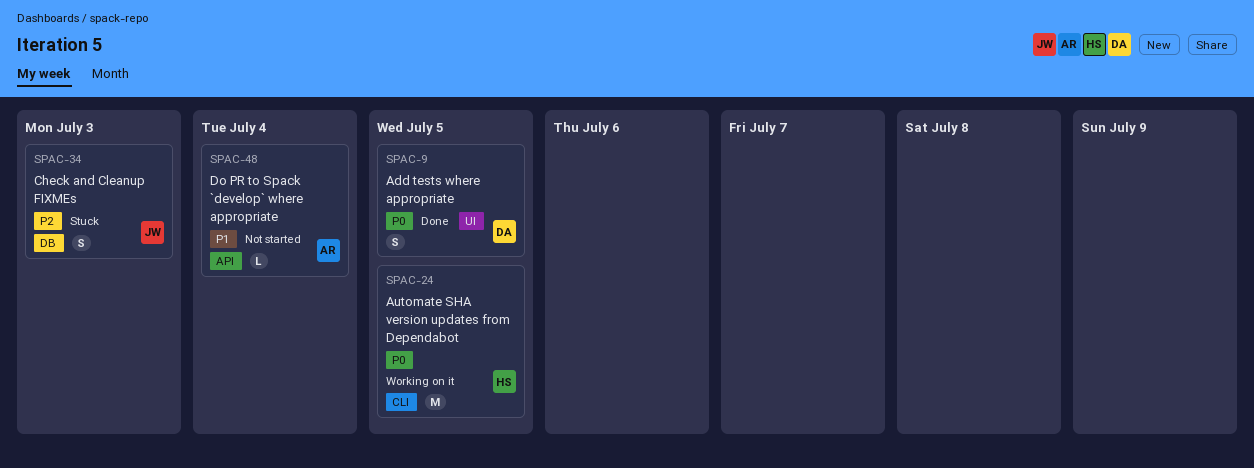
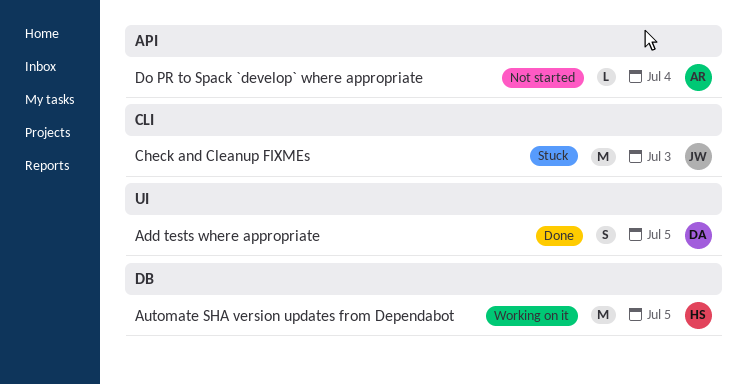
Automate SHA version updates from Dependabot, label: CLI -> DB
Check and Cleanup FIXMEs, label: DB -> CLI
Check and Cleanup FIXMEs, estimate: S -> M

